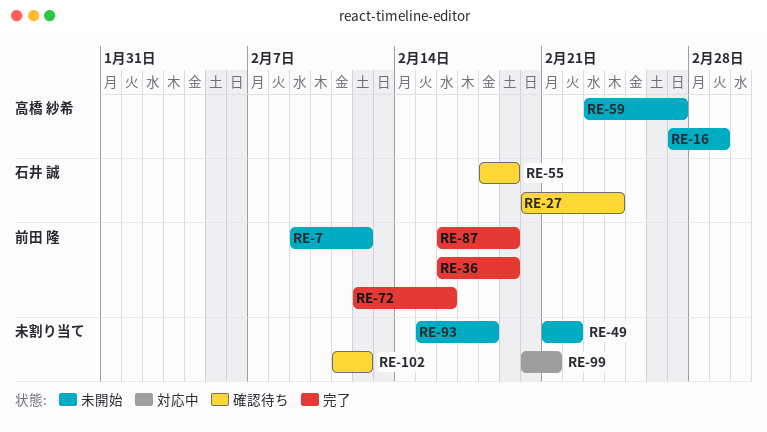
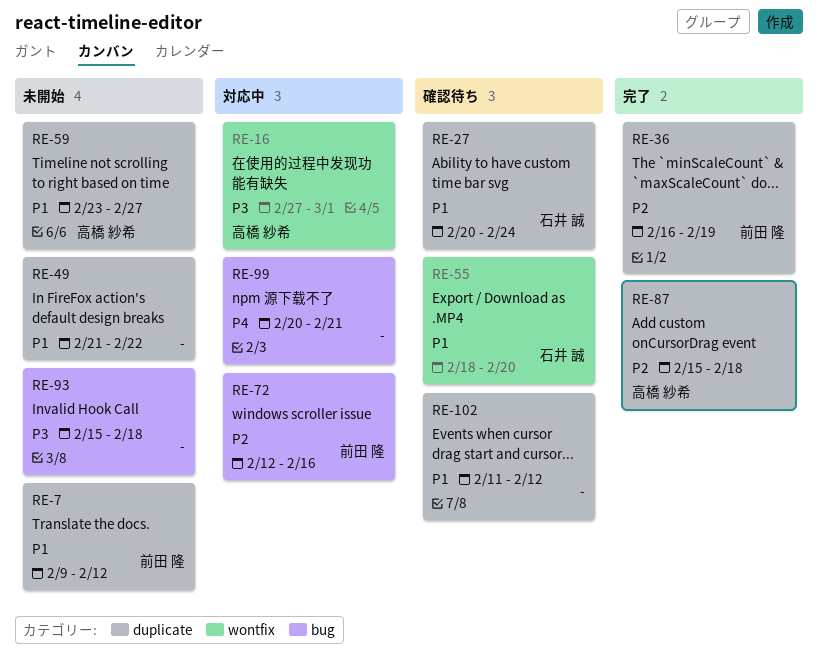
RE-16, status: 未開始 -> 対応中
RE-55, due: Feb 19 -> Feb 20
RE-72, status: 完了 -> 対応中
RE-87, owner: 前田 隆 -> 高橋 紗希
RE-87, start: Feb 16 -> Feb 15
RE-87, due: Feb 19 -> Feb 18

